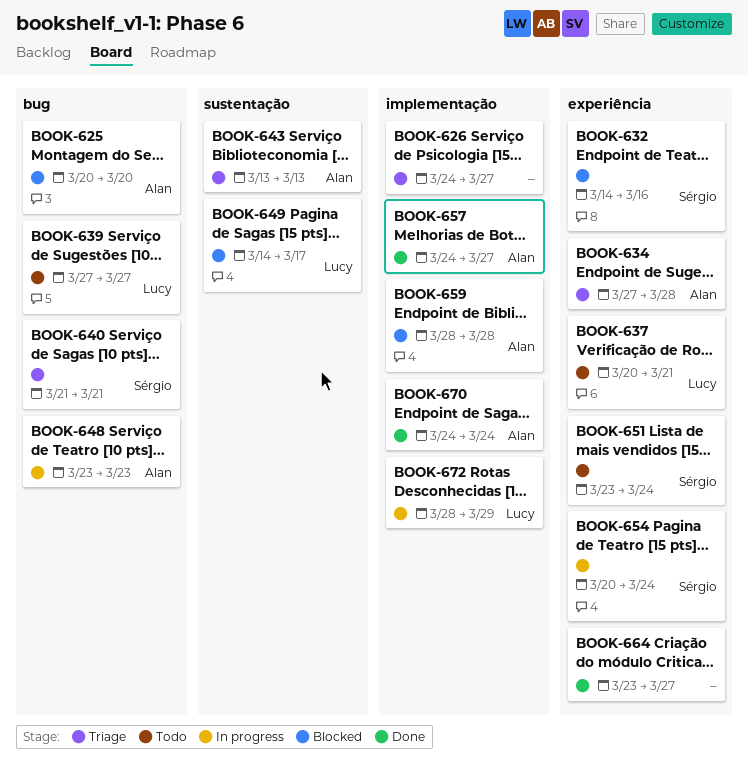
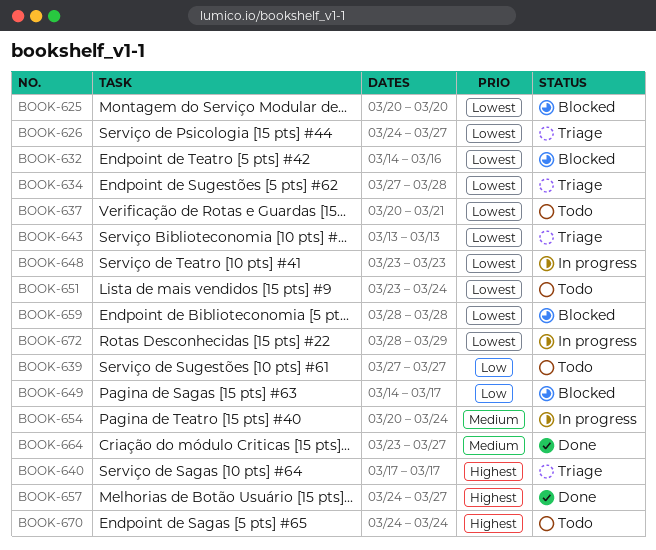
BOOK-640, start: Mar 21 -> Mar 17
BOOK-640, due: Mar 21 -> Mar 17
BOOK-670, status: Done -> Todo

